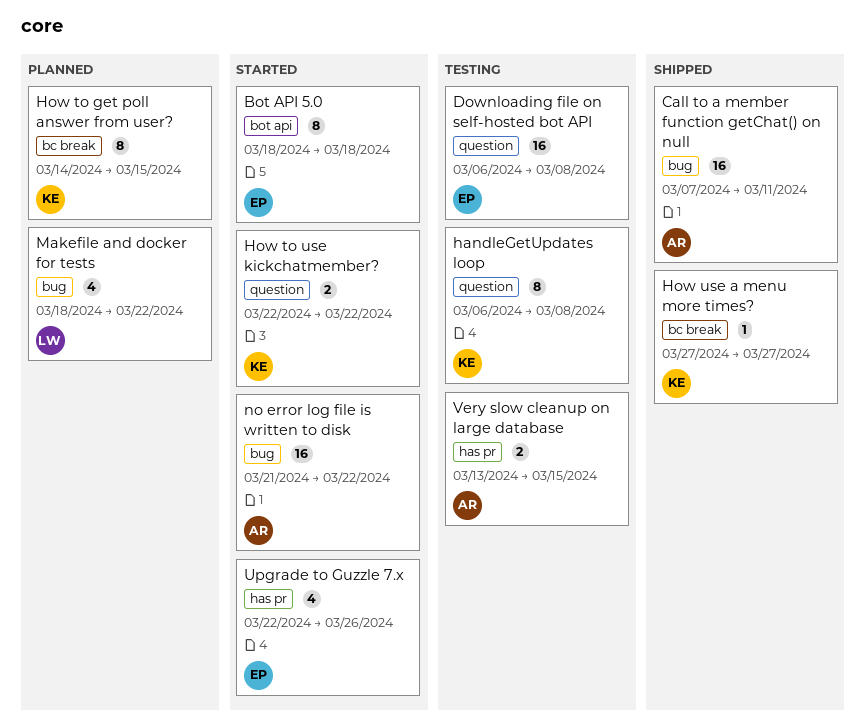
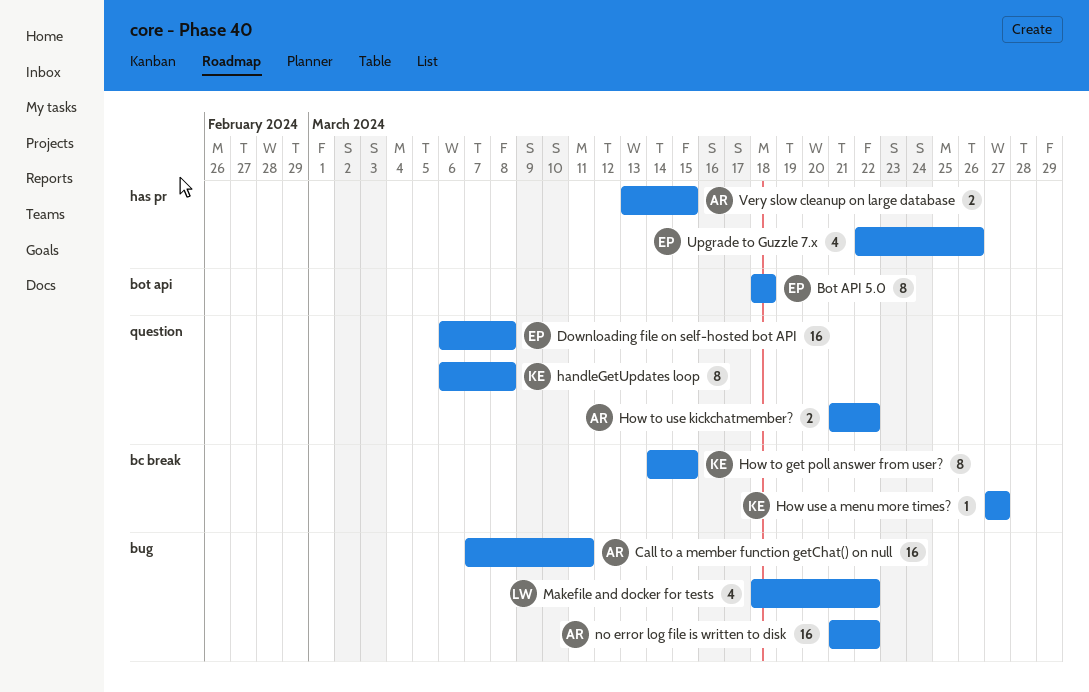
How to use kickchatmember?, owner: KE -> AR
How to use kickchatmember?, start: Mar 22 -> Mar 21

